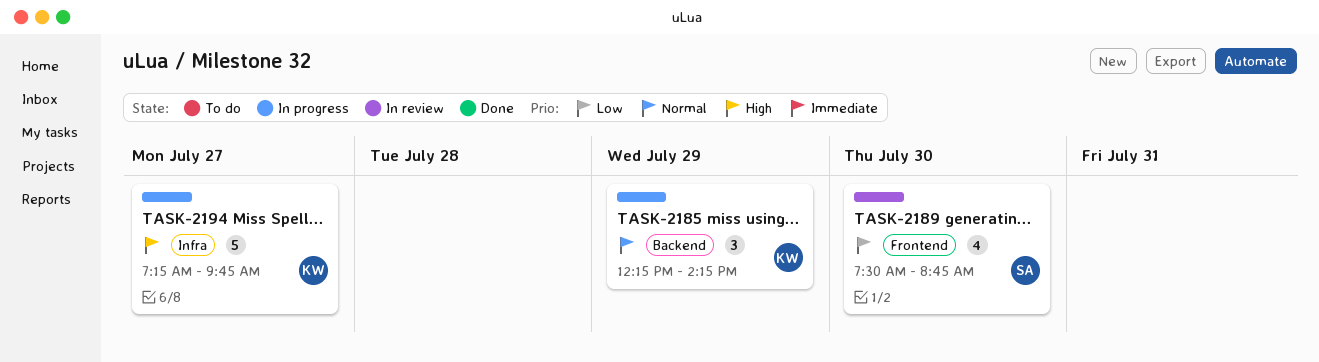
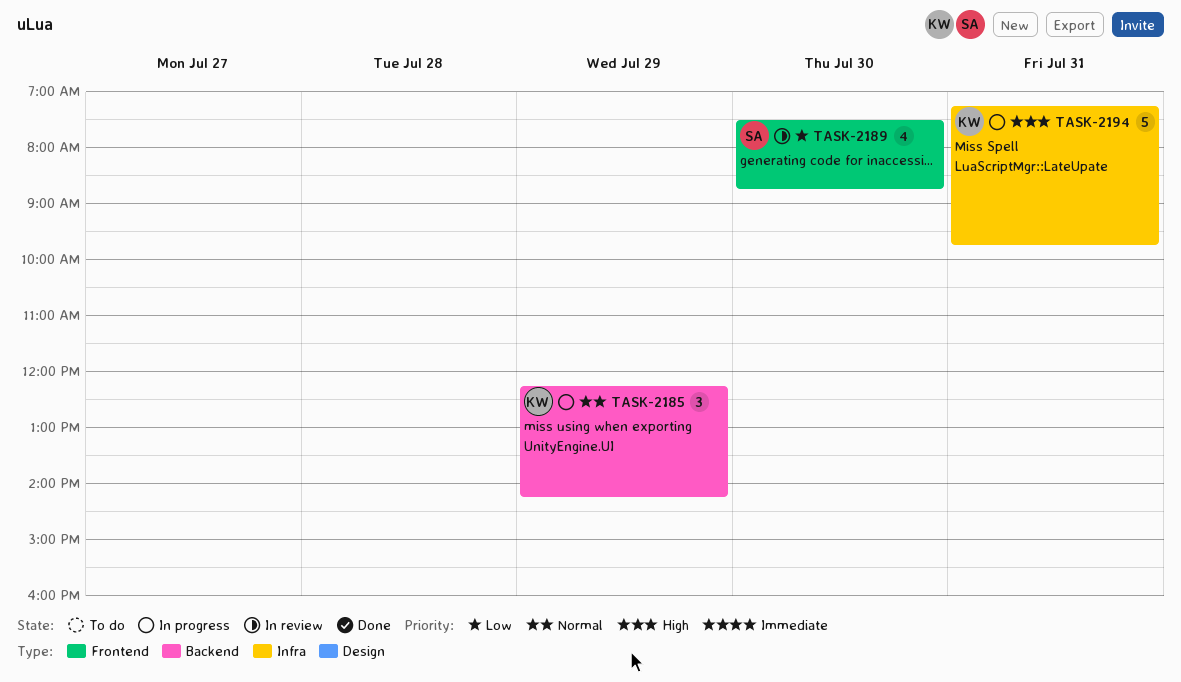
TASK-2194, day: Jul 27 -> Jul 31

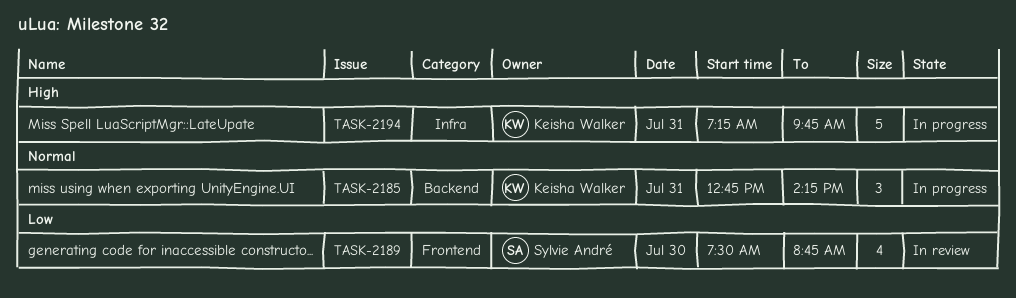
TASK-2185, day: Jul 29 -> Jul 31
TASK-2185, begins: 12:15 -> 12:45

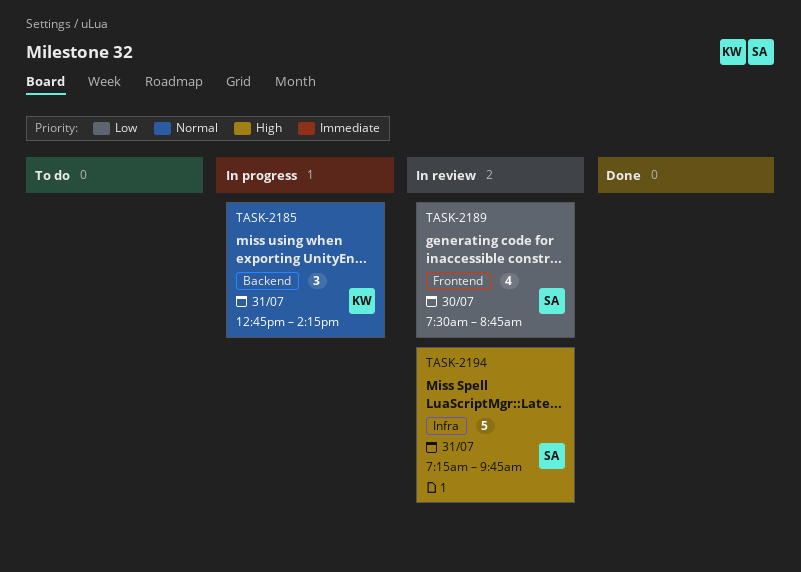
TASK-2194, status: In progress -> In review
TASK-2194, owner: Keisha Walker -> Sylvie André

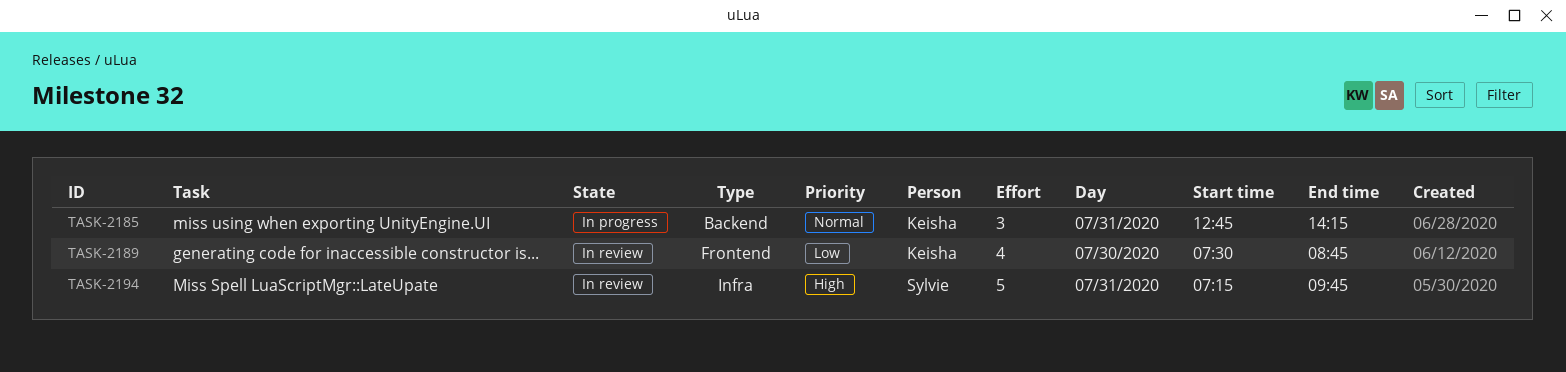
TASK-2189, owner: Sylvie -> Keisha

